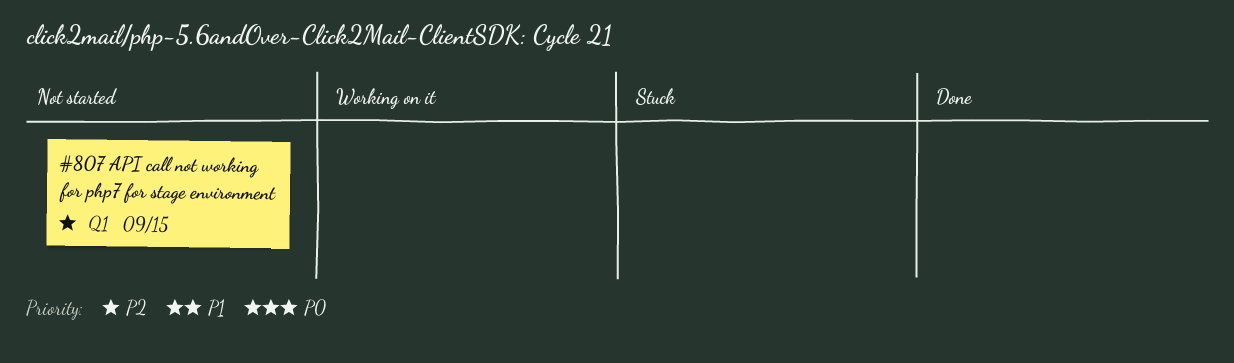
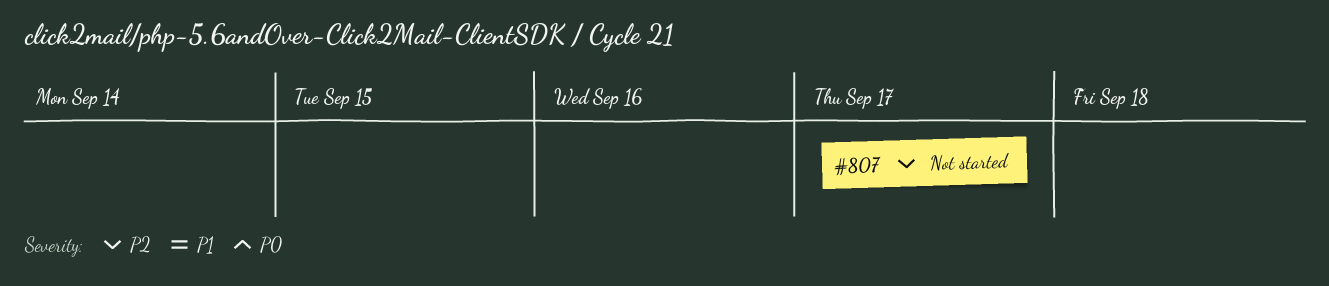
#807, due: Sep 15 -> Sep 17

